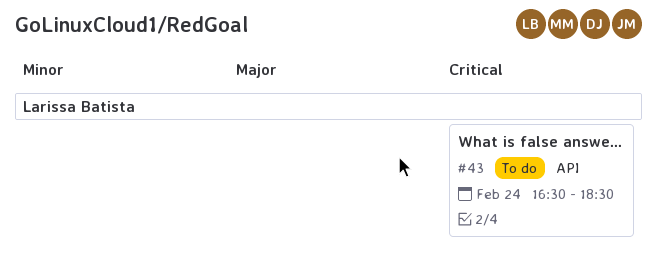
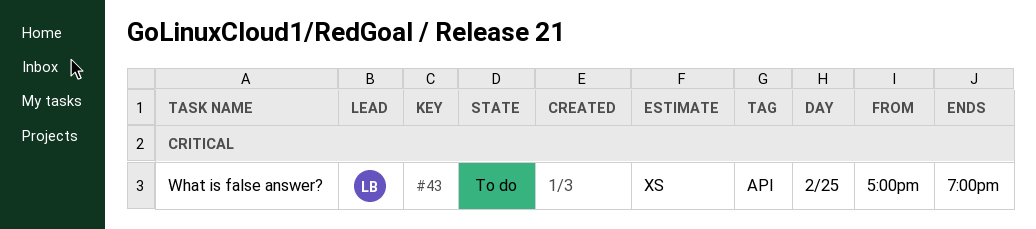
#43, day: Feb 24 -> Feb 25
#43, begins: 16:30 -> 17:00
#43, ends: 18:30 -> 19:00

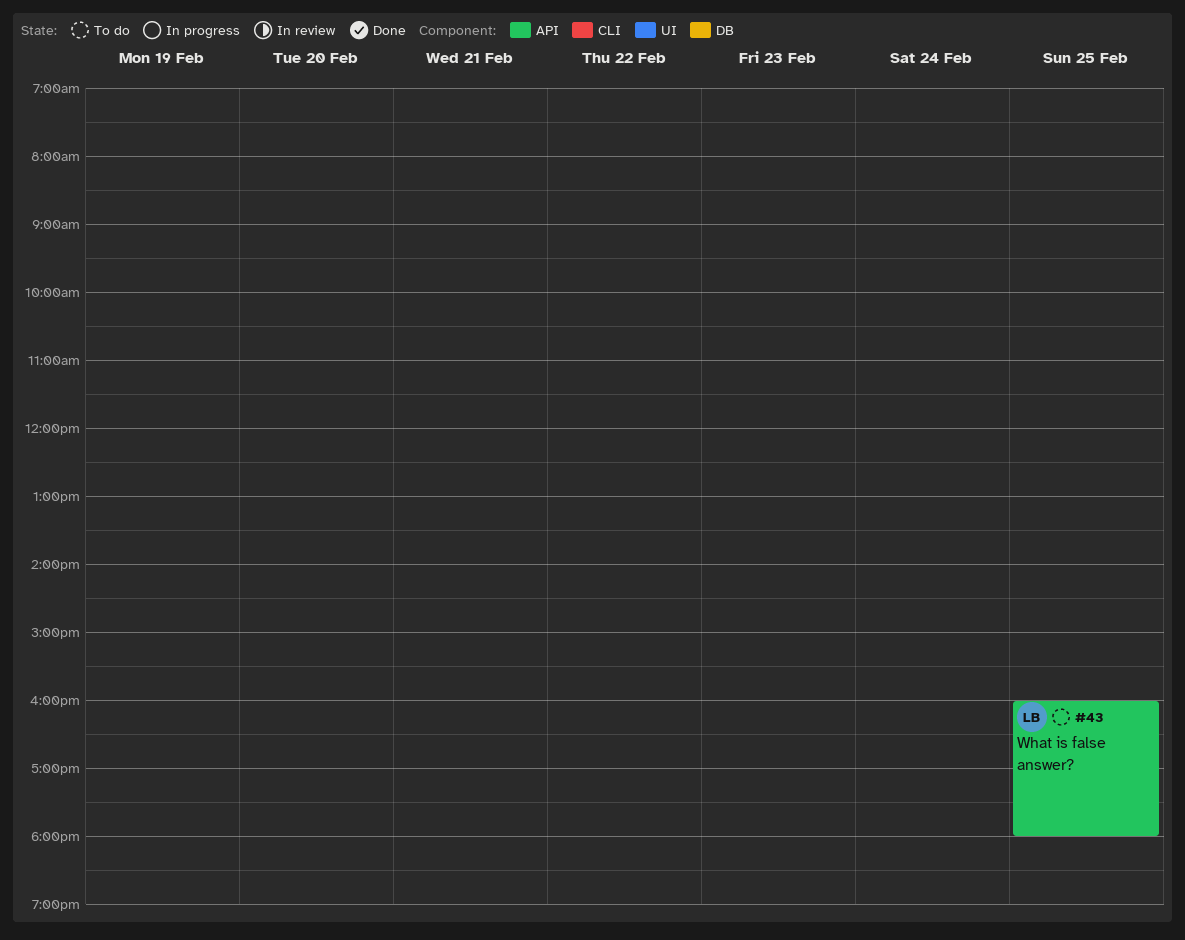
#43, begins: 17:00 -> 16:00
#43, ends: 19:00 -> 18:00

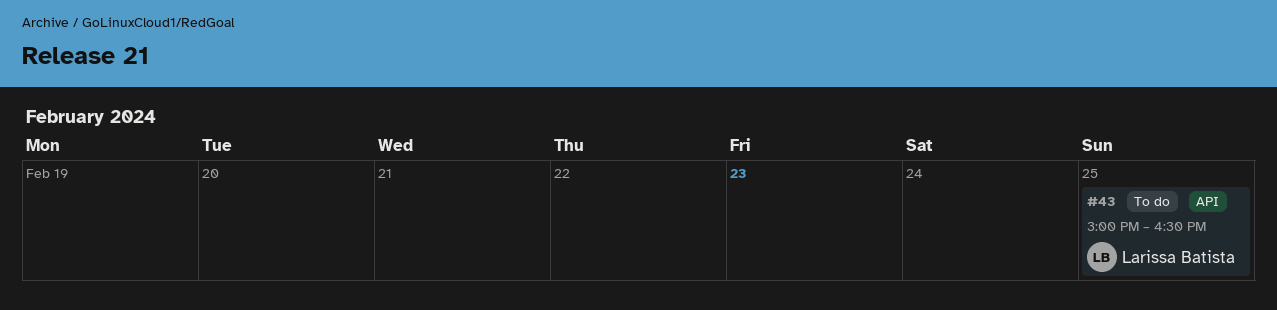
#43, begins: 16:00 -> 15:00
#43, ends: 18:00 -> 16:30

